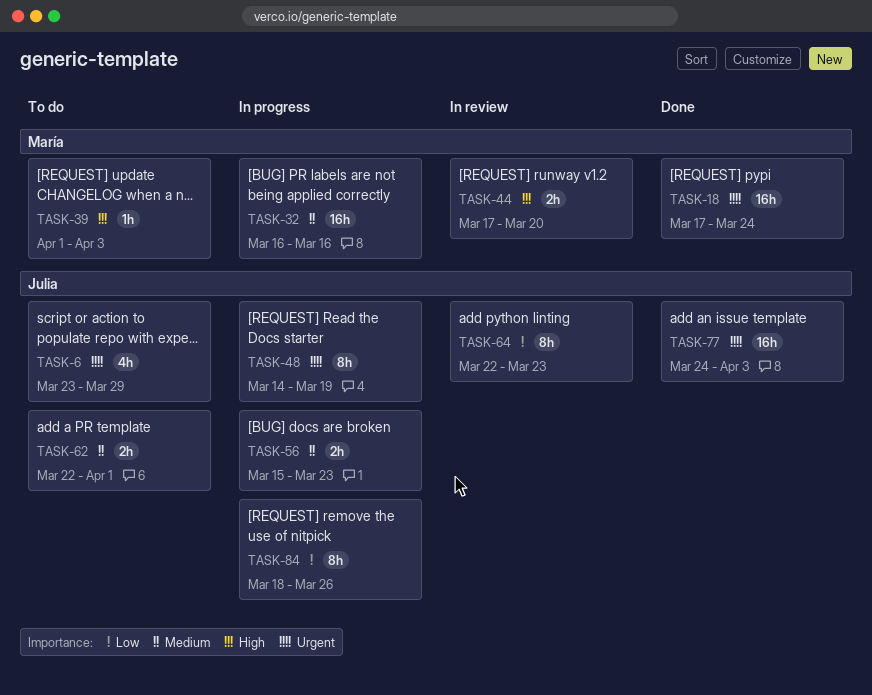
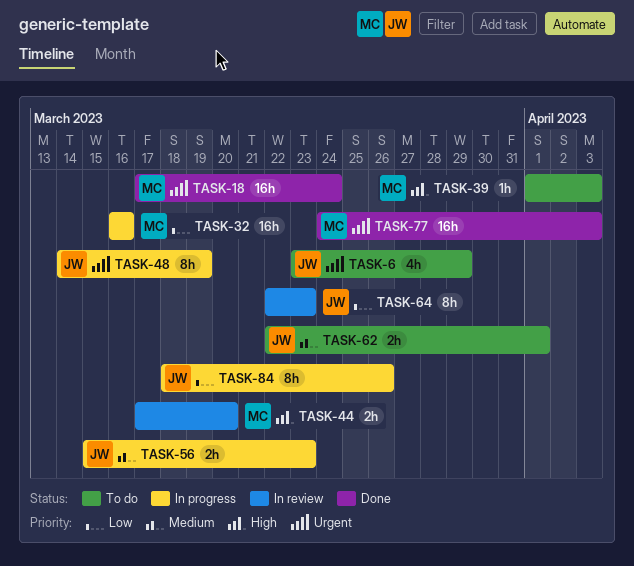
TASK-32, priority: Medium -> Low
TASK-77, owner: Julia -> María

